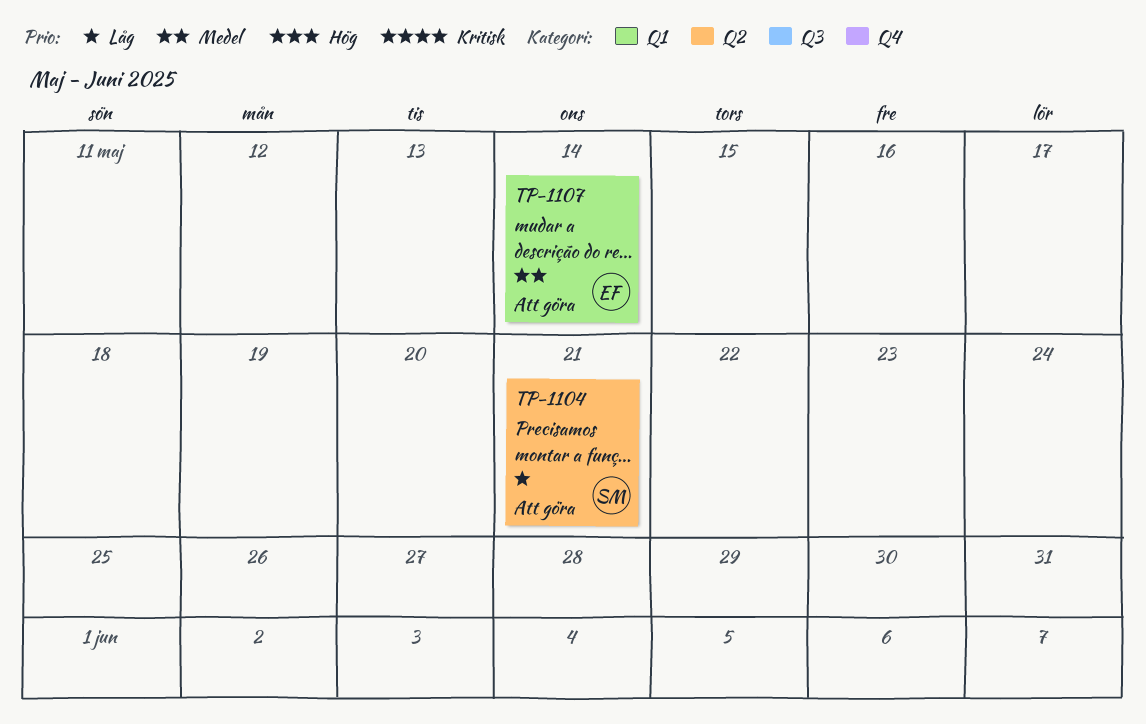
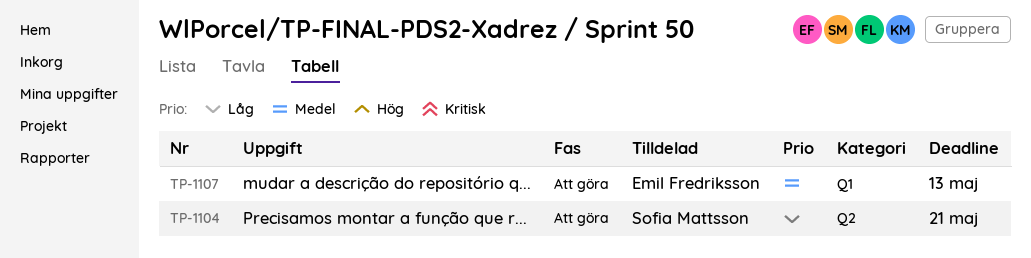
TP-1107, due: May 14 -> May 13

